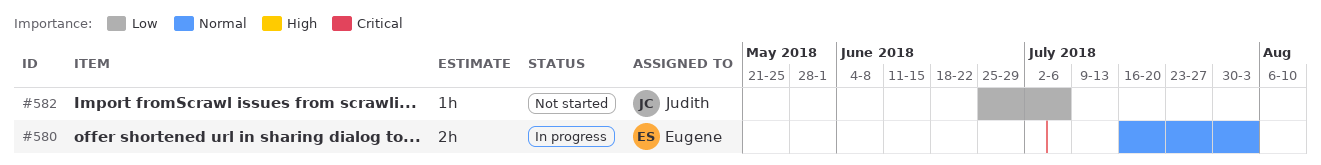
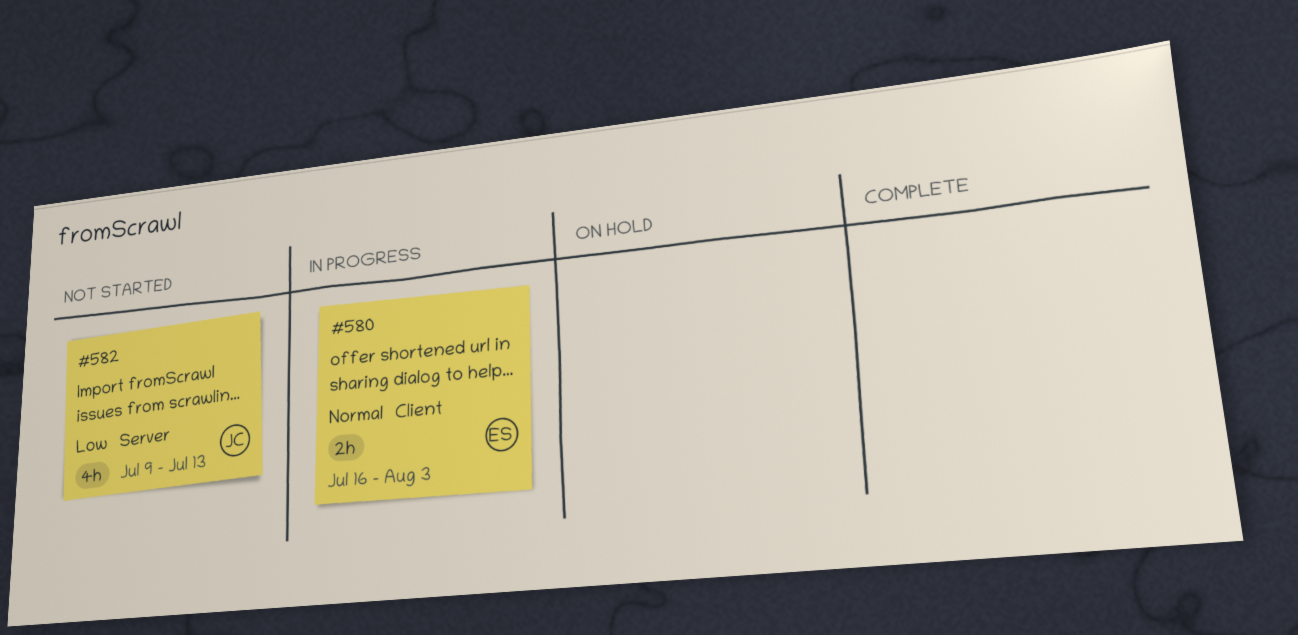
#582, estimate: 1h -> 4h
#582, start: Jun 25 -> Jul 9
#582, due: Jul 6 -> Jul 13

